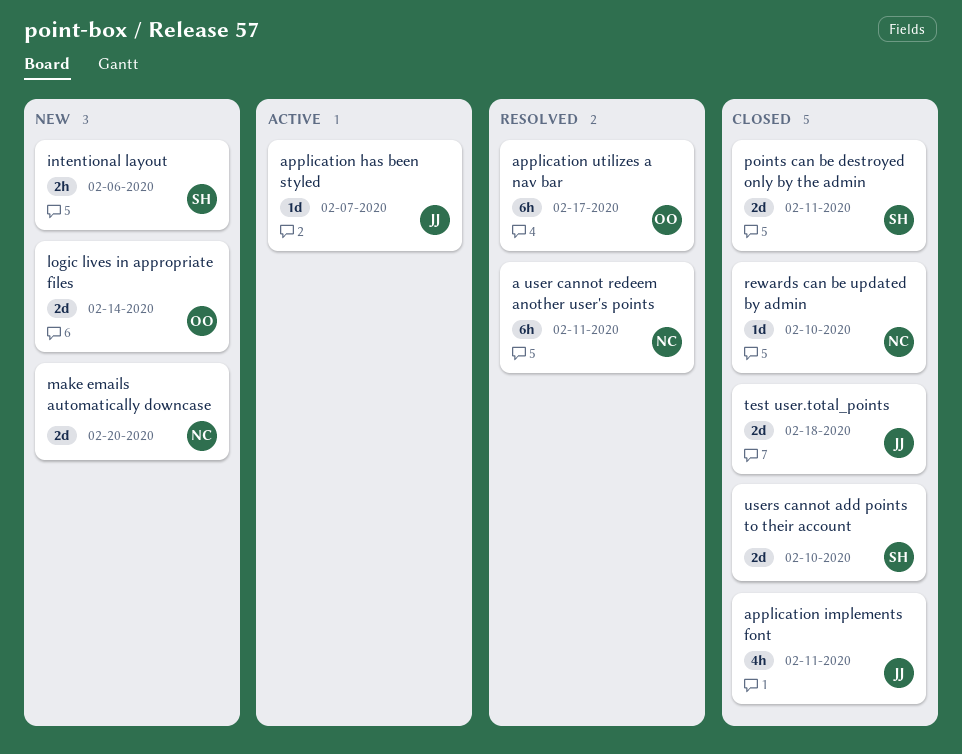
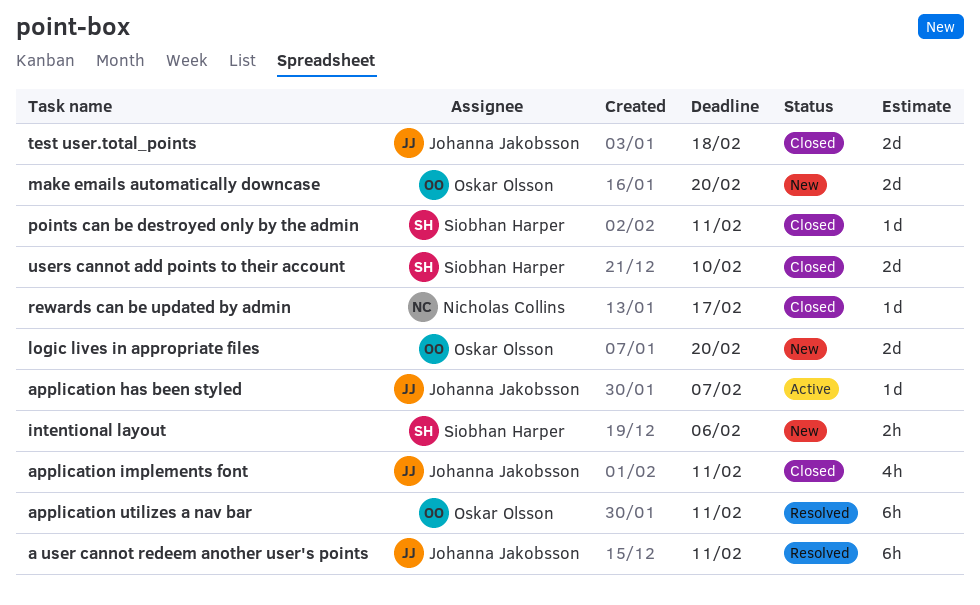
a user cannot redeem another user's points, owner: Nicholas Collins -> Johanna Jakobsson
application utilizes a nav bar, due: Feb 17 -> Feb 11
logic lives in appropriate files, due: Feb 14 -> Feb 20
make emails automatically downcase, owner: Nicholas Collins -> Oskar Olsson
points can be destroyed only by the admin, estimate: 2d -> 1d
rewards can be updated by admin, due: Feb 10 -> Feb 17

